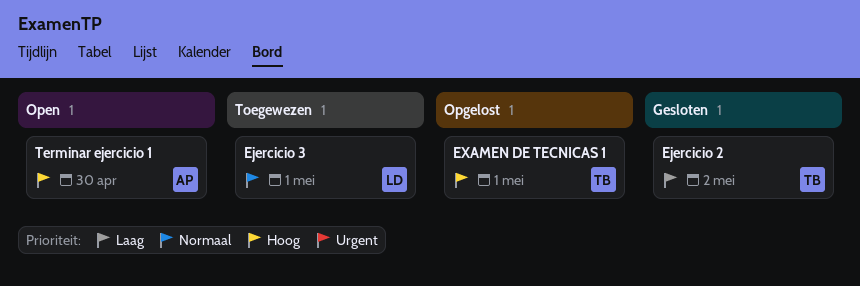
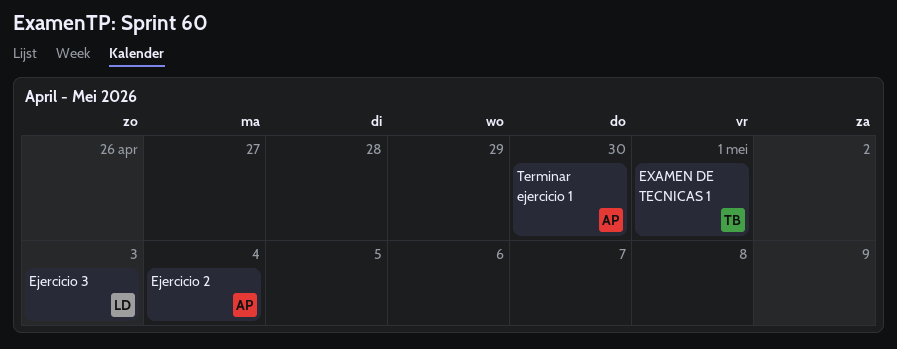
Ejercicio 2, owner: TB -> AP
Ejercicio 2, due: May 2 -> May 4
Ejercicio 3, due: May 1 -> May 3

